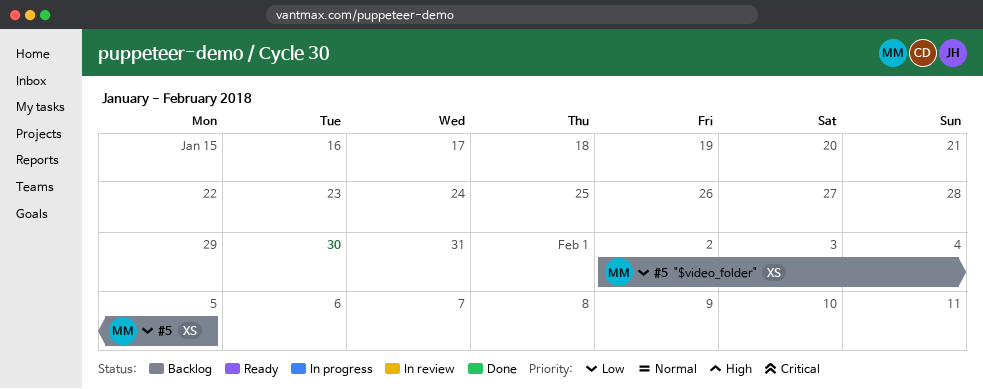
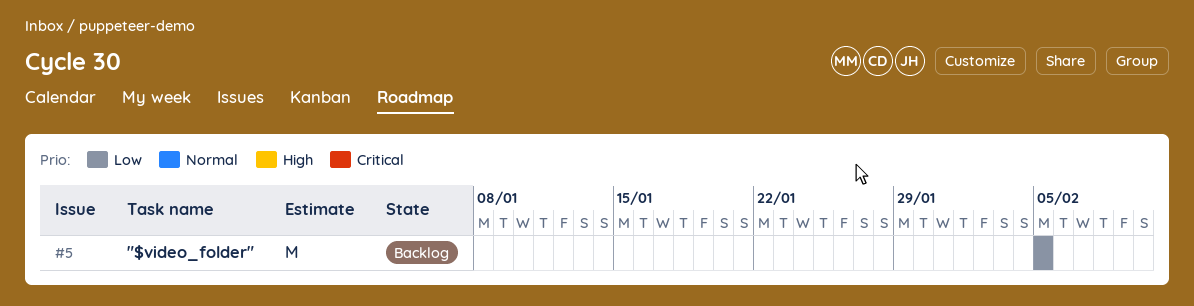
#5, estimate: XS -> M
#5, start: Feb 2 -> Feb 5

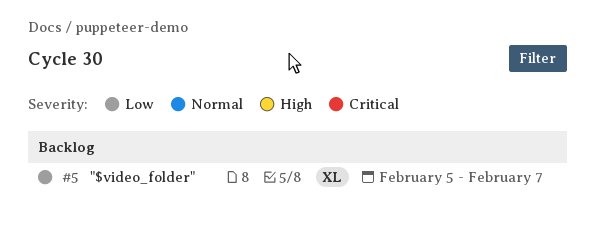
#5, estimate: M -> XL
#5, due: Feb 5 -> Feb 7

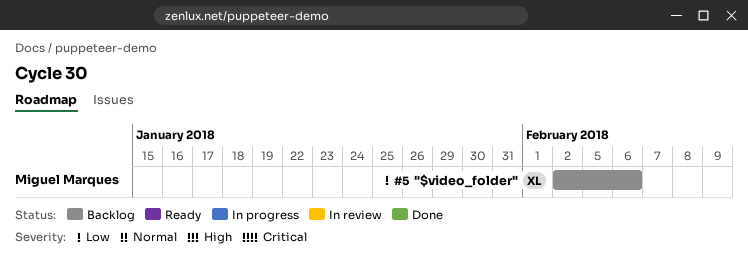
#5, start: Feb 5 -> Feb 2
#5, due: Feb 7 -> Feb 6

